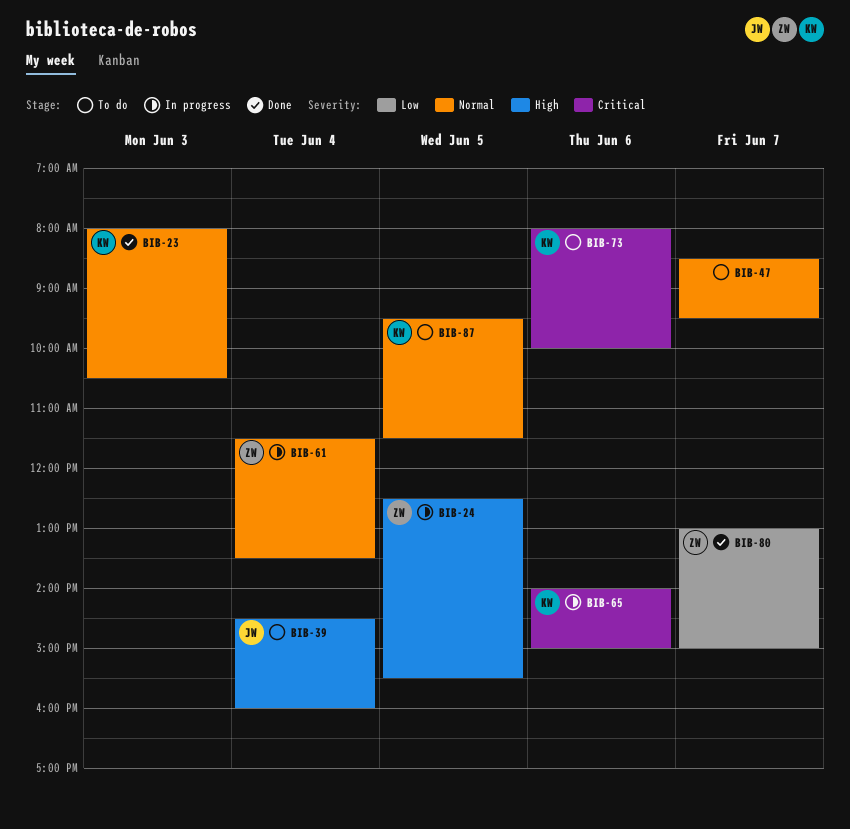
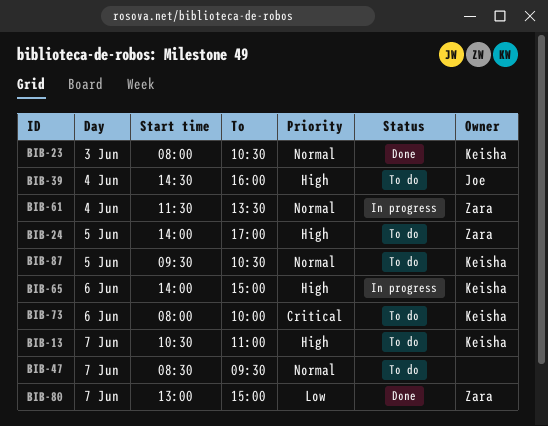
BIB-13: none -> present
BIB-24, status: In progress -> To do
BIB-24, begins: 12:30 -> 14:00
BIB-24, ends: 15:30 -> 17:00
BIB-65, priority: Critical -> High
BIB-87, ends: 11:30 -> 10:30

